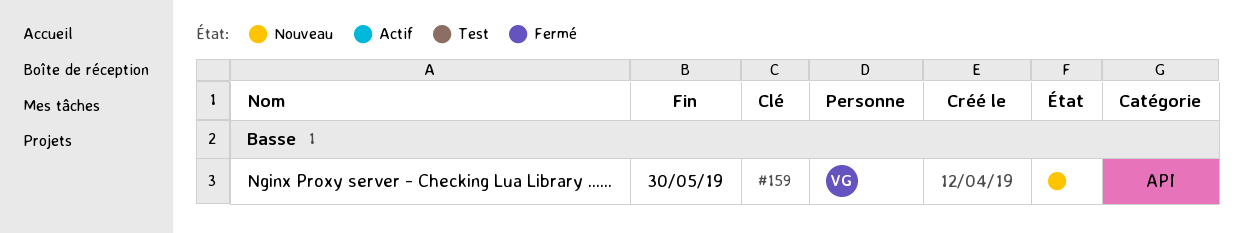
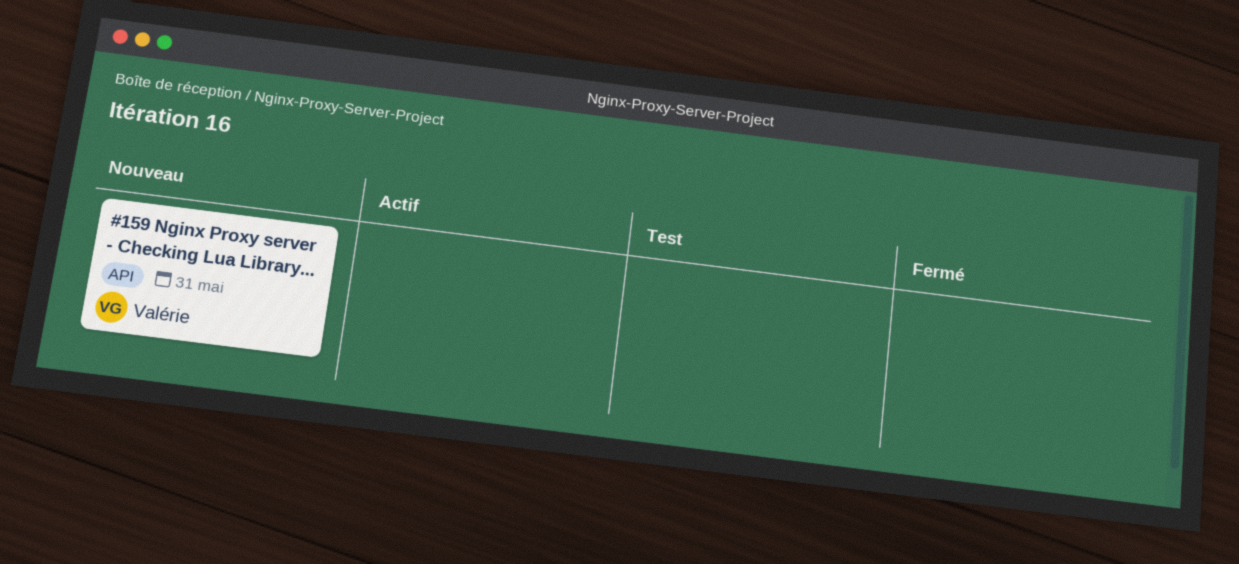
#159, due: May 30 -> May 31

